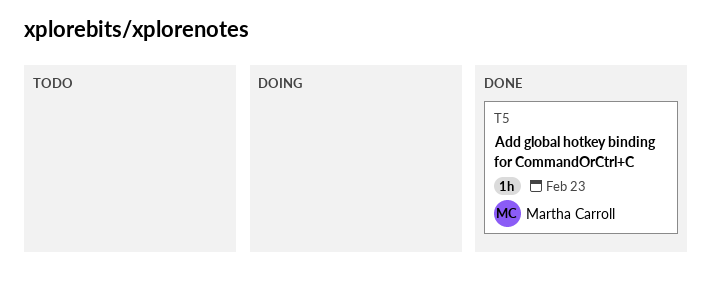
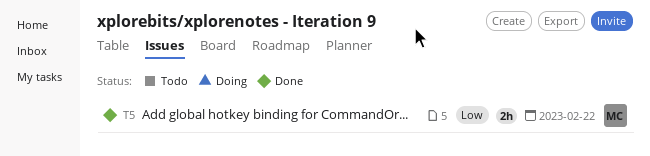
T5, estimate: 1h -> 2h
T5, due: Feb 23 -> Feb 22

